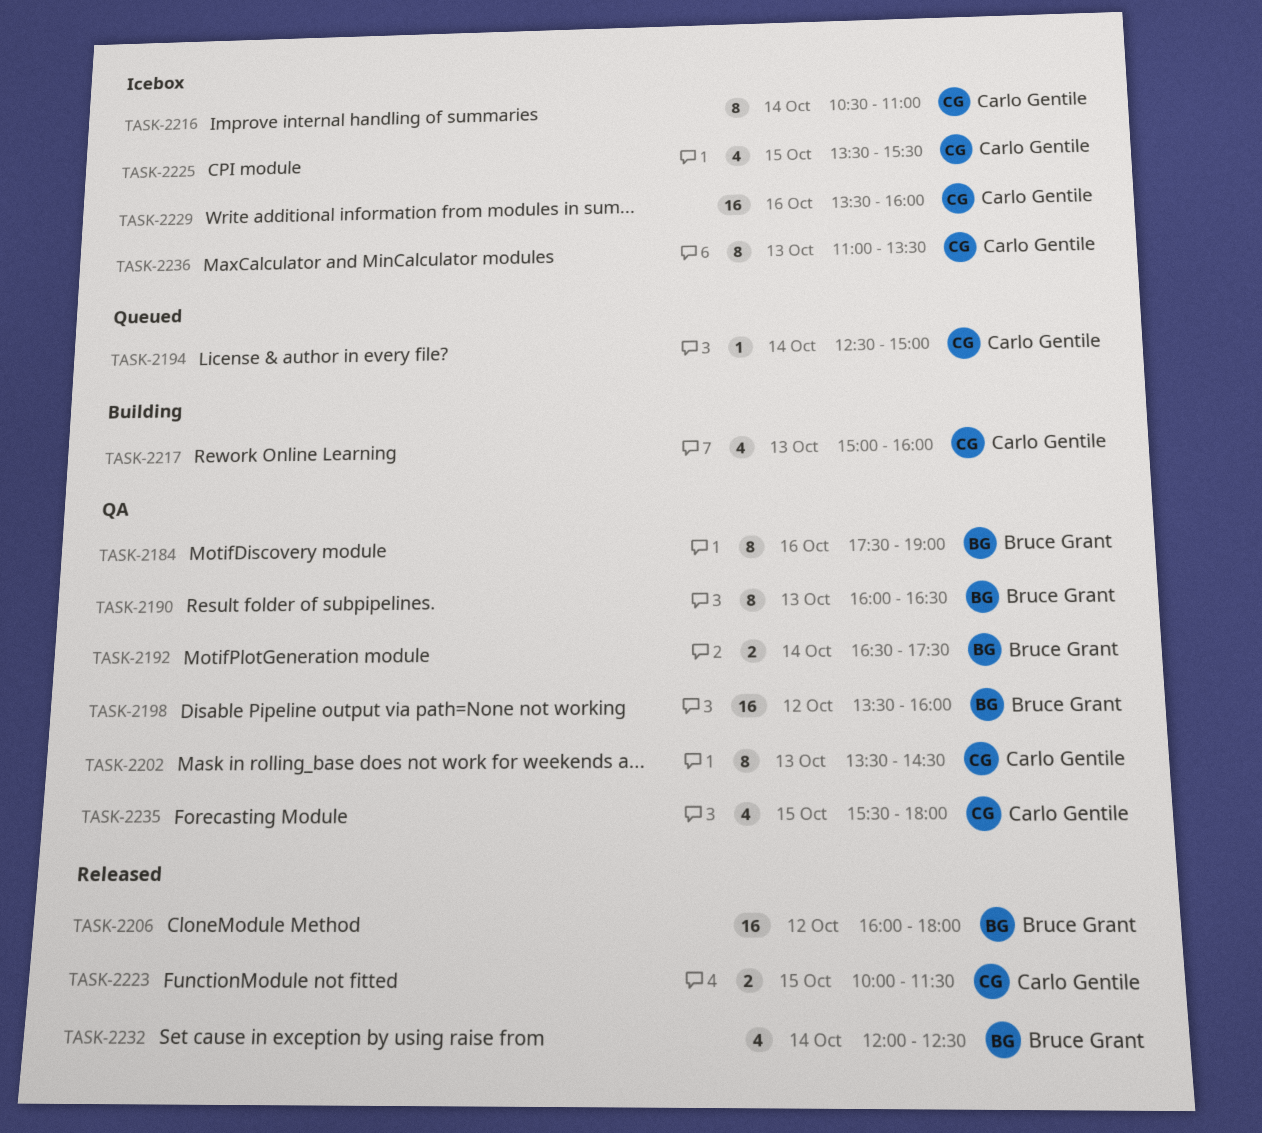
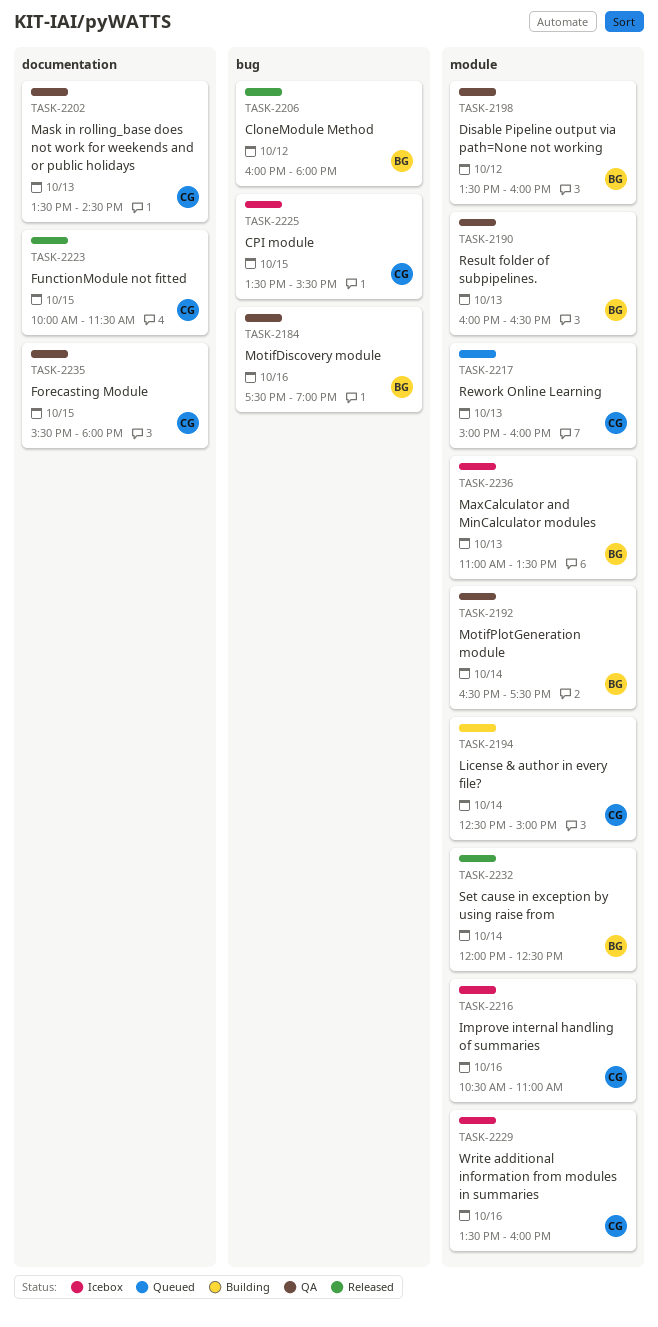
TASK-2194, status: Queued -> Building
TASK-2216, day: Oct 14 -> Oct 16
TASK-2217, status: Building -> Queued
TASK-2236, owner: Carlo Gentile -> Bruce Grant

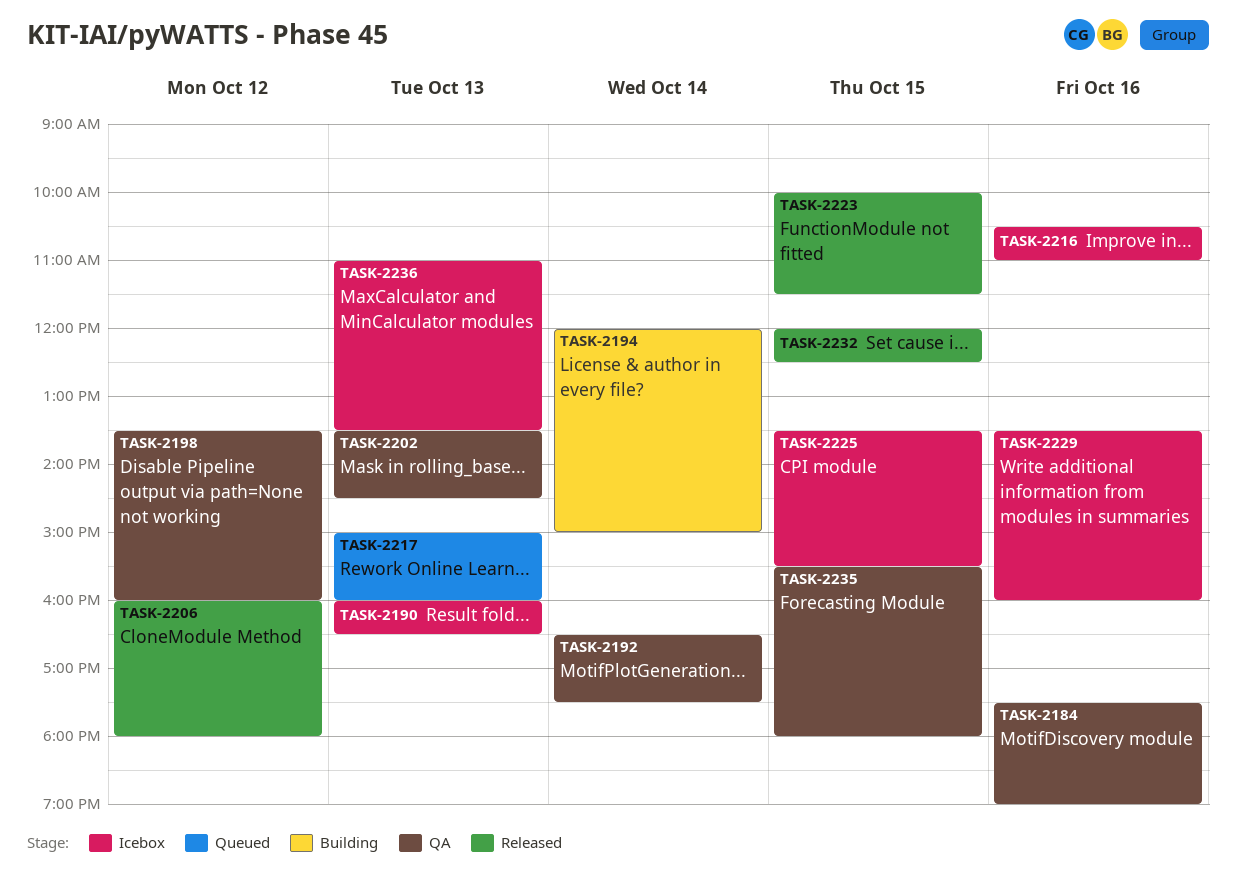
TASK-2190, status: QA -> Icebox
TASK-2194, begins: 12:30 -> 12:00
TASK-2232, day: Oct 14 -> Oct 15

